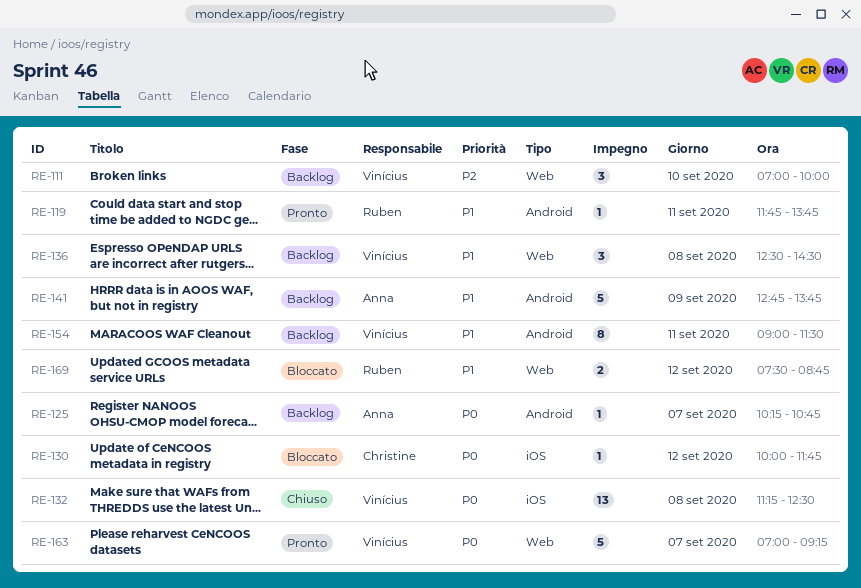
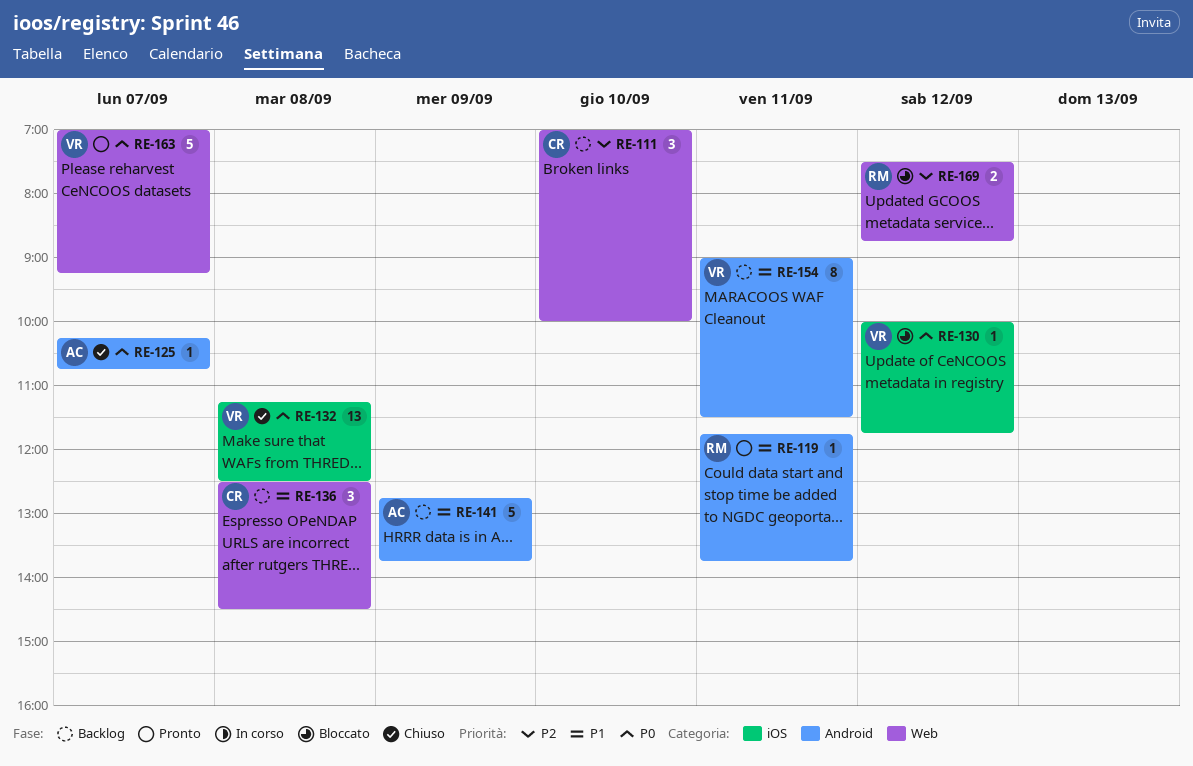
RE-111, owner: Vinícius -> Christine
RE-125, status: Backlog -> Chiuso
RE-130, owner: Christine -> Vinícius
RE-136, owner: Vinícius -> Christine
RE-169, priority: P1 -> P2

